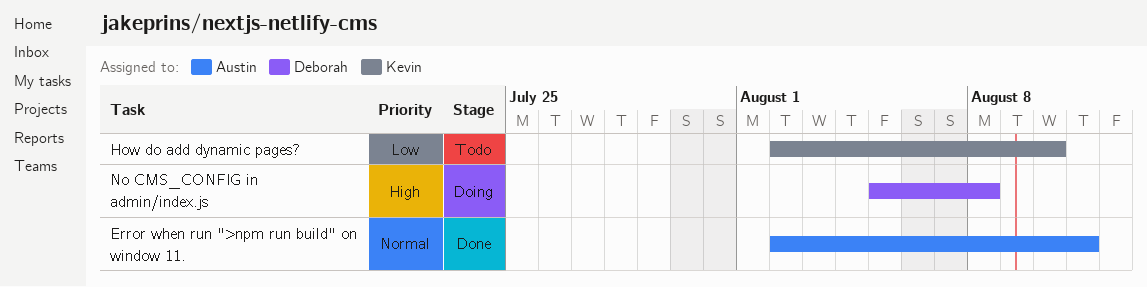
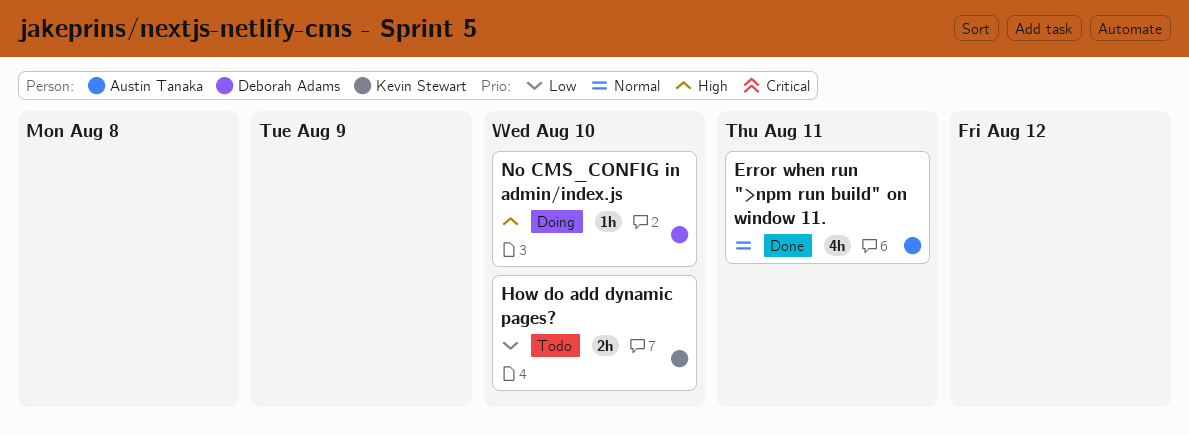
No CMS_CONFIG in admin/index.js, due: Aug 8 -> Aug 10

